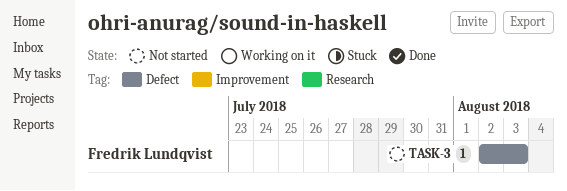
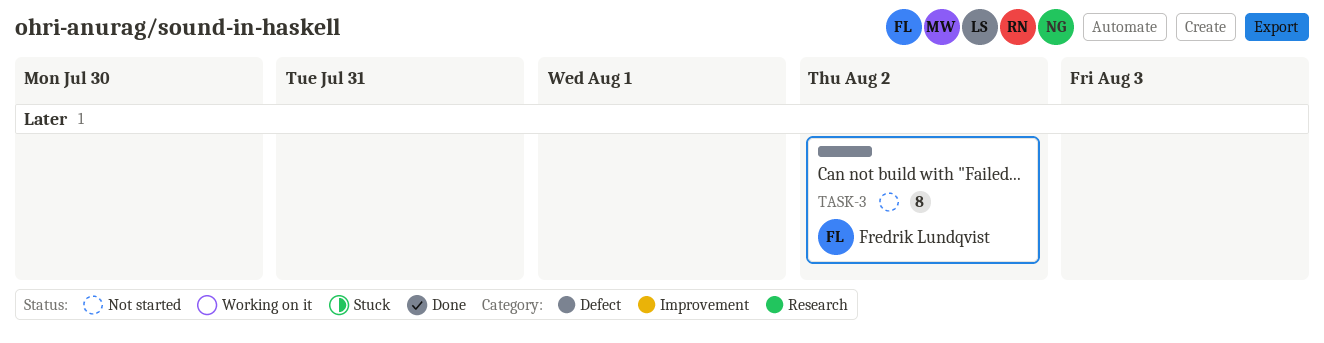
TASK-3, estimate: 1 -> 8
TASK-3, due: Aug 3 -> Aug 2

